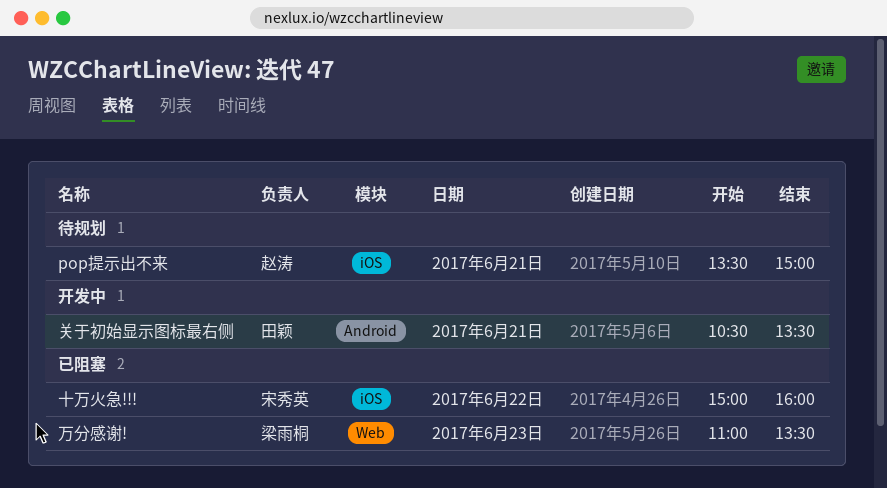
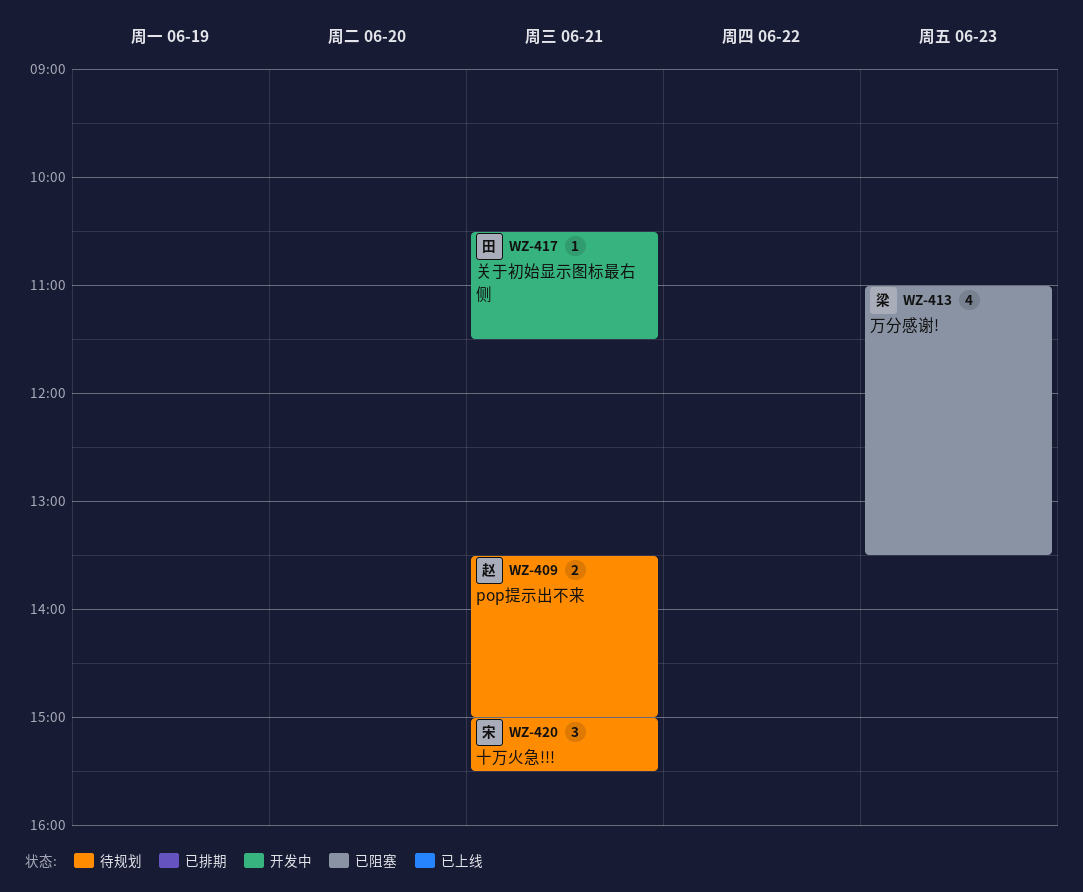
关于初始显示图标最右侧, ends: 13:30 -> 11:30
十万火急!!!, status: 已阻塞 -> 待规划
十万火急!!!, day: Jun 22 -> Jun 21
十万火急!!!, ends: 16:00 -> 15:30

